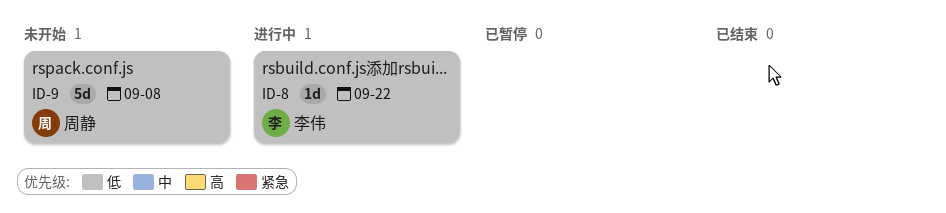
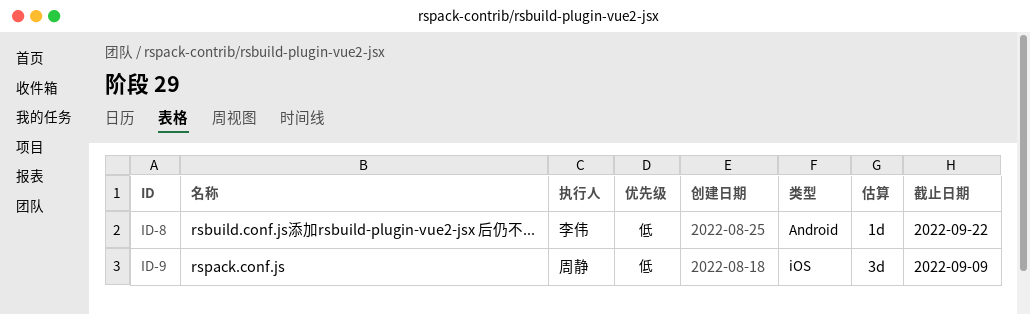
ID-9, estimate: 5d -> 3d
ID-9, due: Sep 8 -> Sep 9

